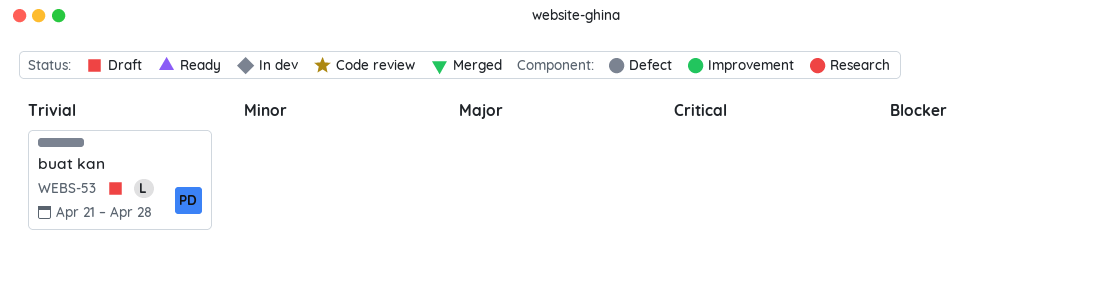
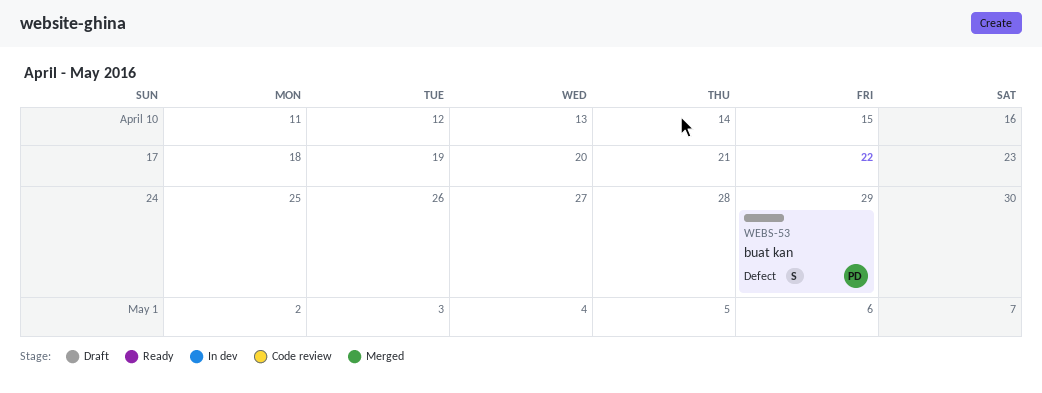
WEBS-53, estimate: L -> S
WEBS-53, due: Apr 28 -> Apr 29

